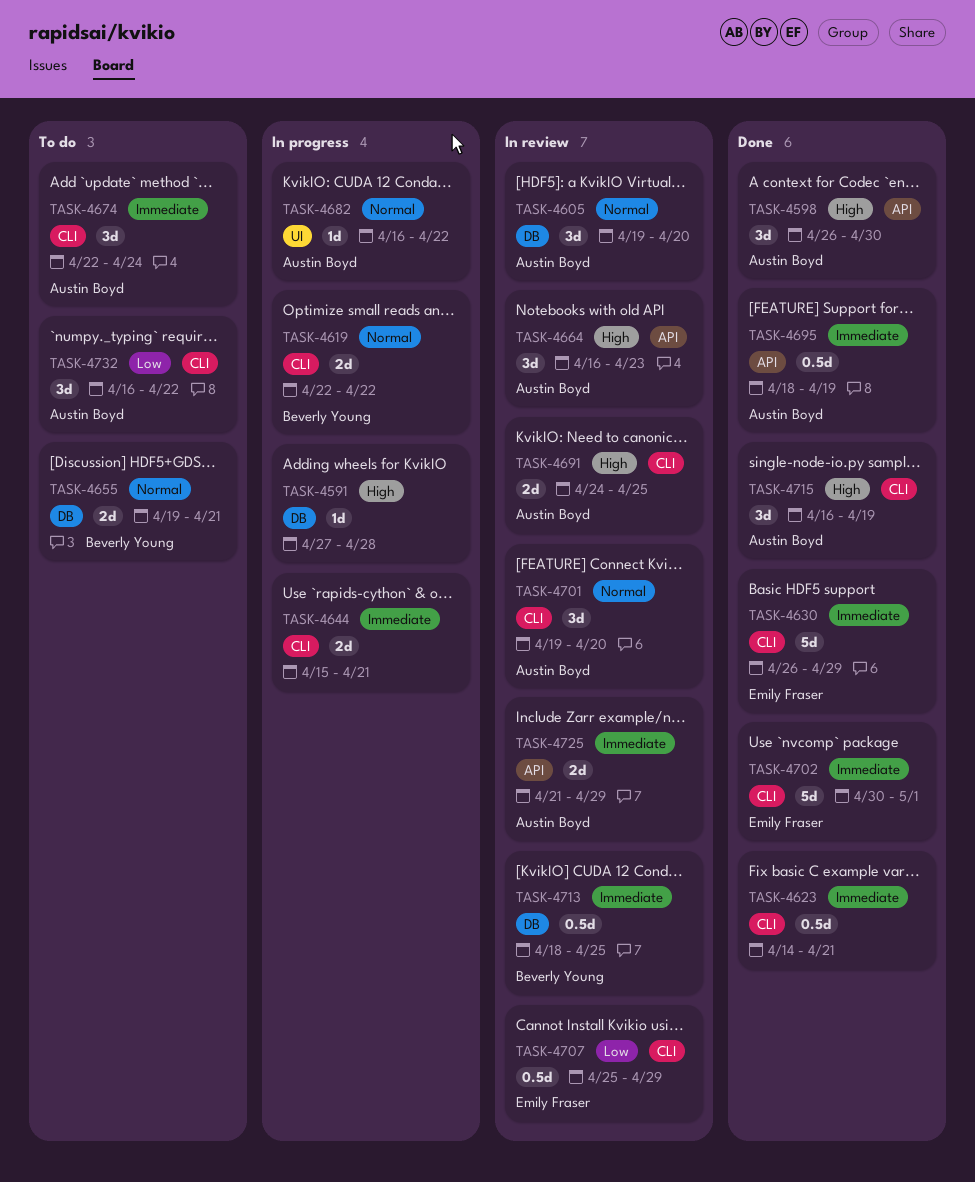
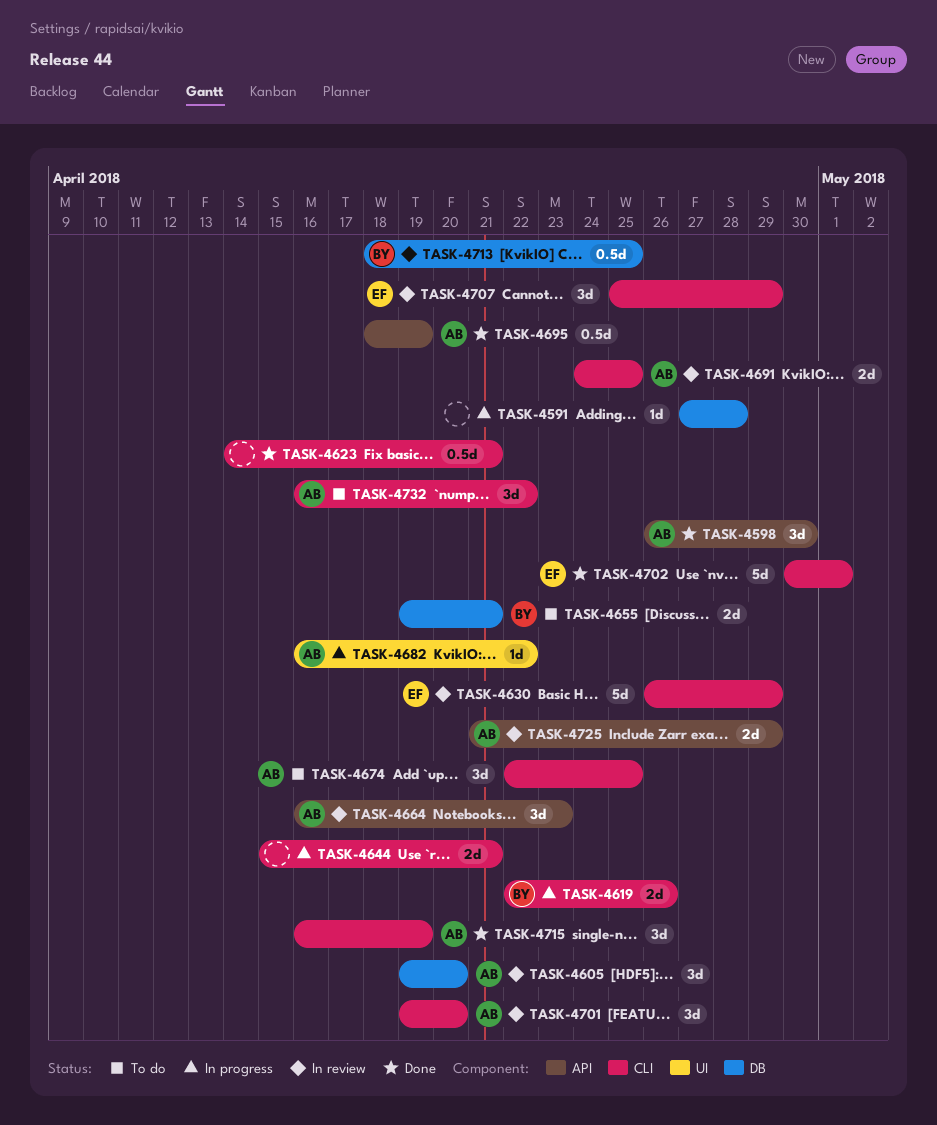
TASK-4619, due: Apr 22 -> Apr 26
TASK-4630, status: Done -> In review
TASK-4674, due: Apr 24 -> Apr 25
TASK-4707, estimate: 0.5d -> 3d

